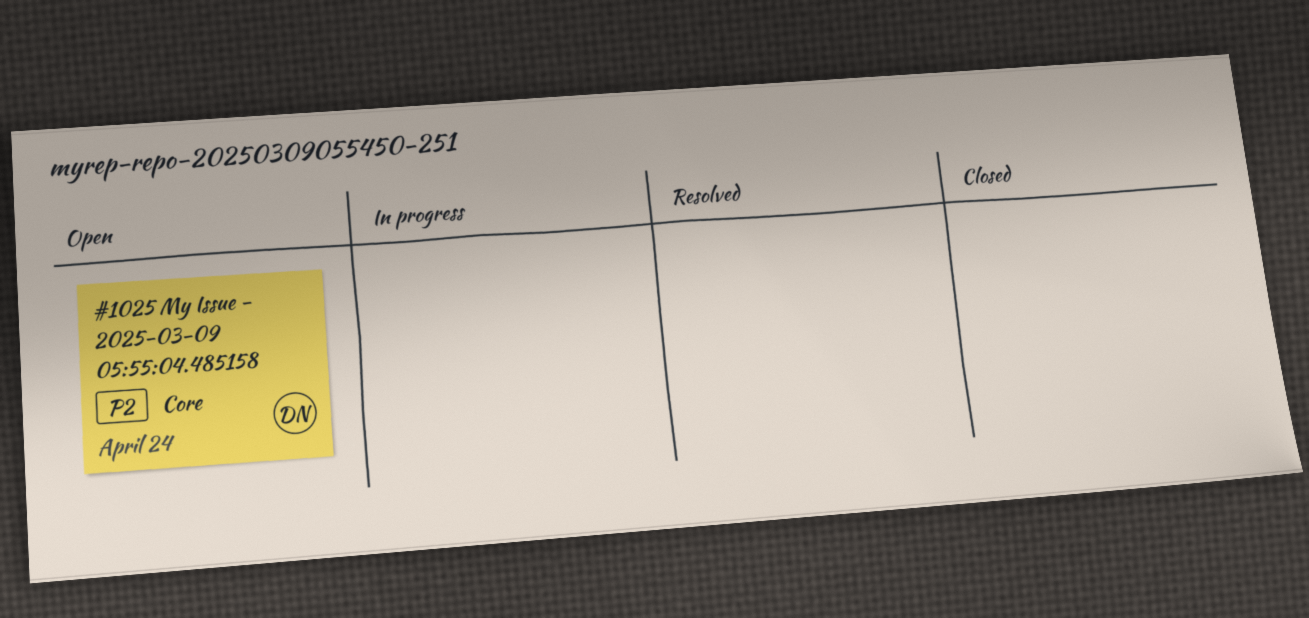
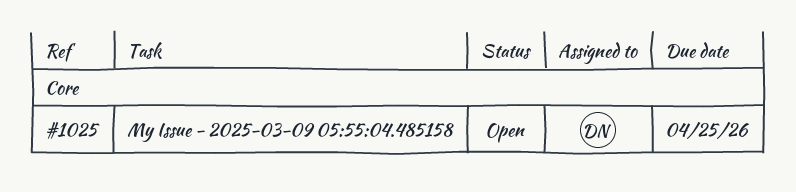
#1025, due: Apr 24 -> Apr 25

